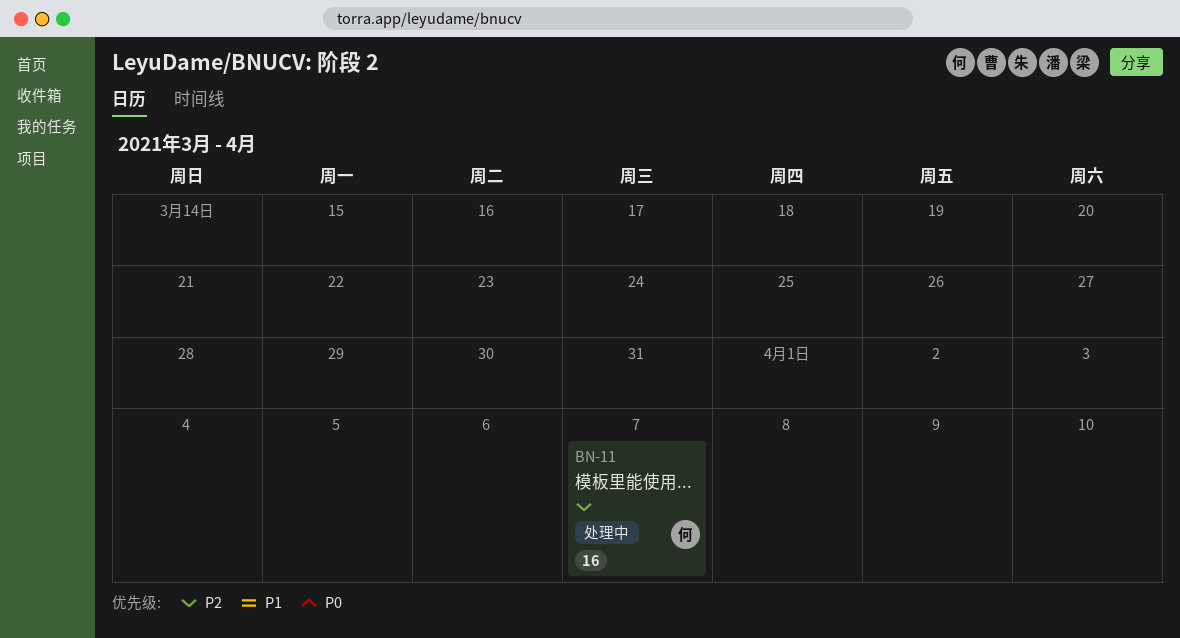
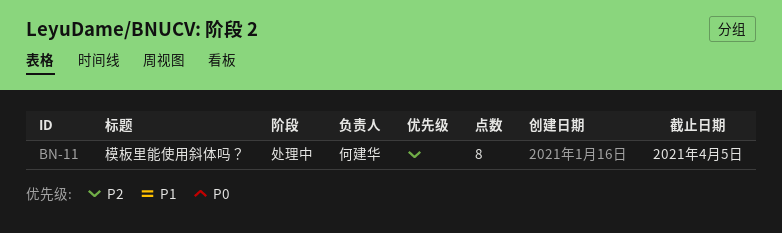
BN-11, estimate: 16 -> 8
BN-11, due: Apr 7 -> Apr 5

